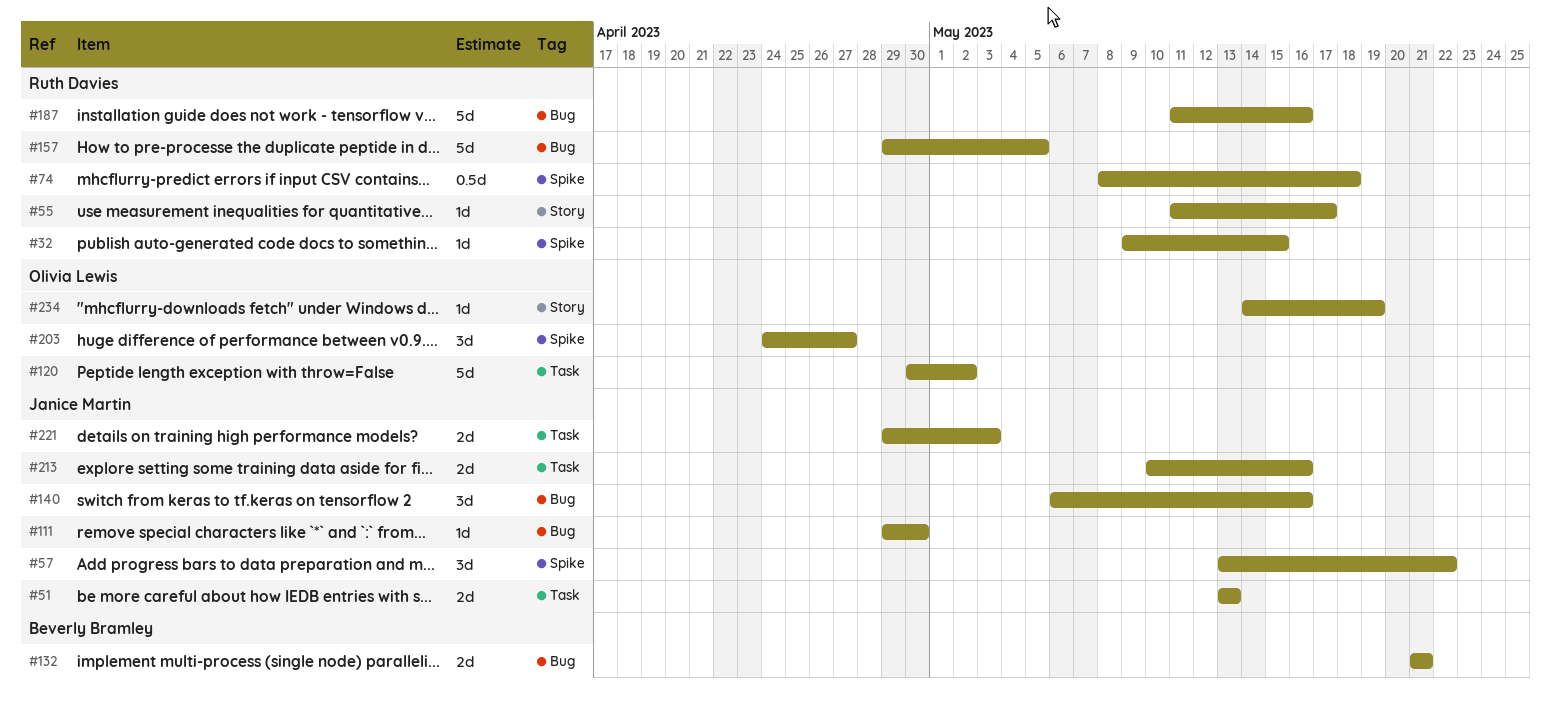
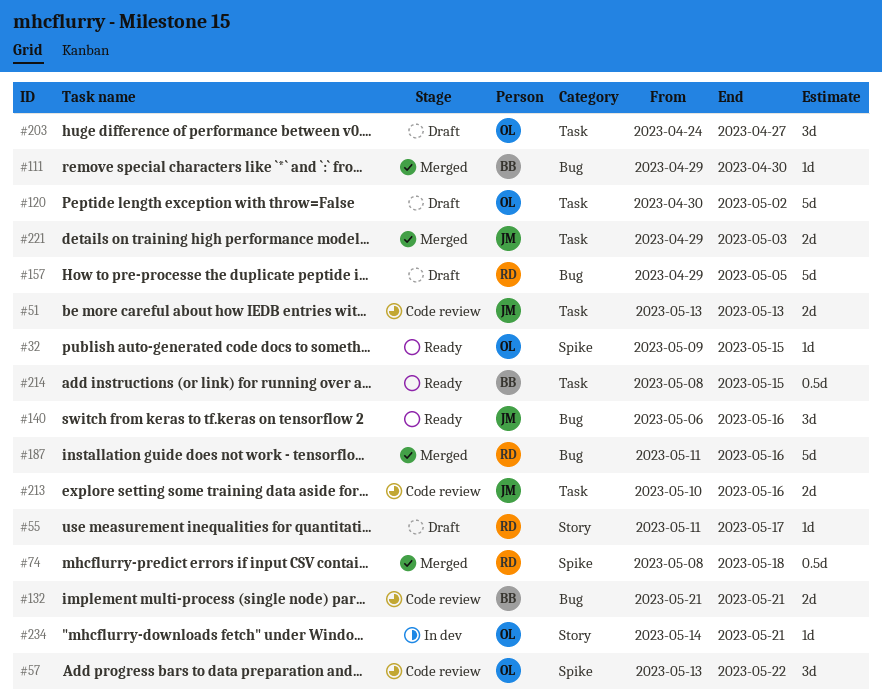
#32, owner: Ruth Davies -> Olivia Lewis
#57, owner: Janice Martin -> Olivia Lewis
#111, owner: Janice Martin -> Beverly Bramley
#203, label: Spike -> Task
#214: none -> present
#234, due: May 19 -> May 21

